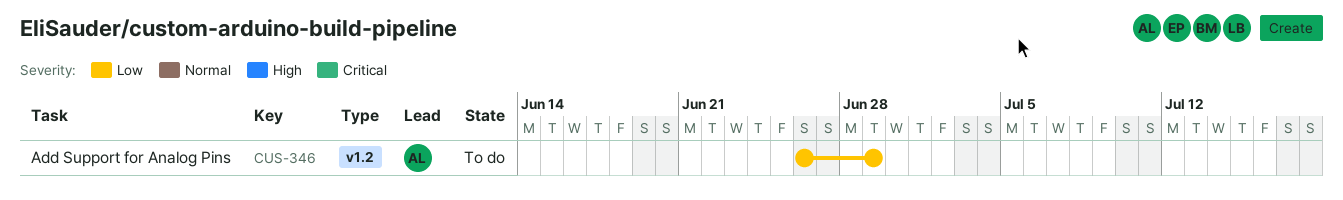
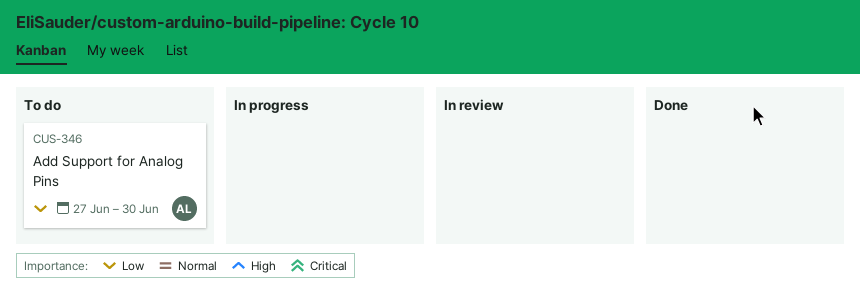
CUS-346, start: Jun 26 -> Jun 27
CUS-346, due: Jun 29 -> Jun 30

